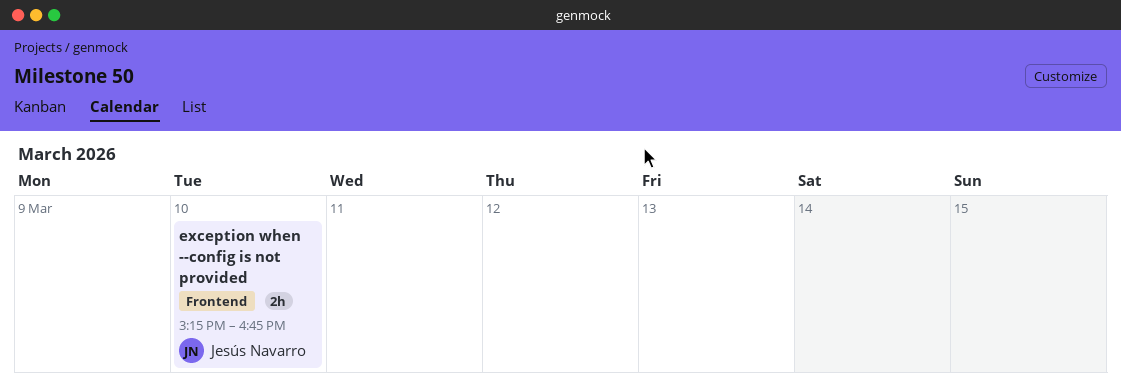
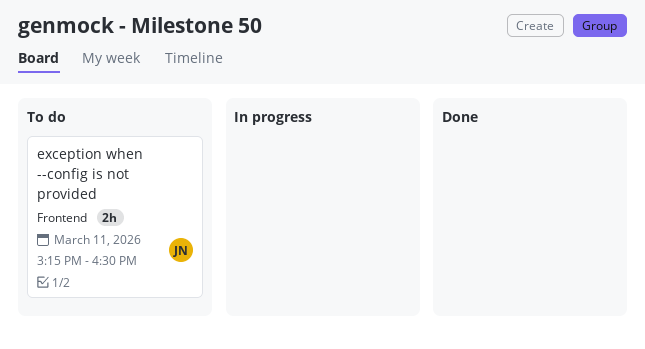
exception when --config is not provided, day: Mar 10 -> Mar 11
exception when --config is not provided, ends: 16:45 -> 16:30

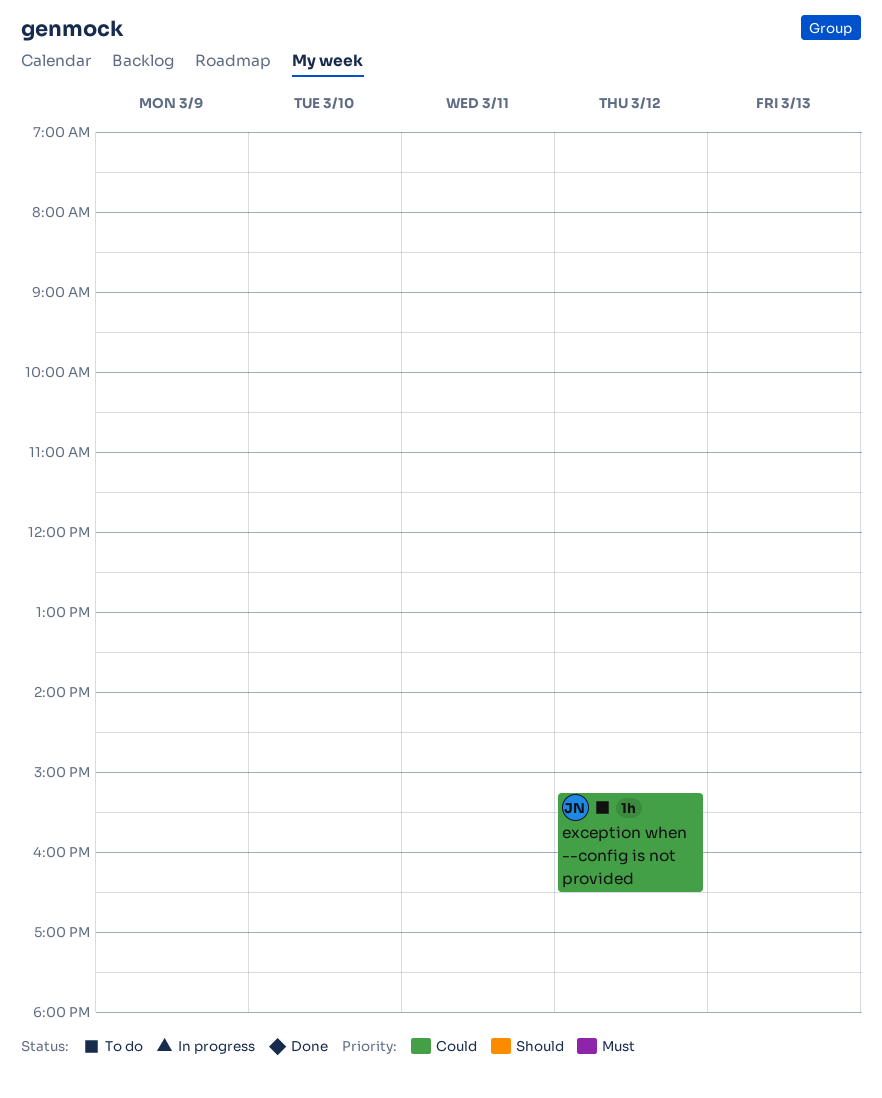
exception when --config is not provided, estimate: 2h -> 1h
exception when --config is not provided, day: Mar 11 -> Mar 12

